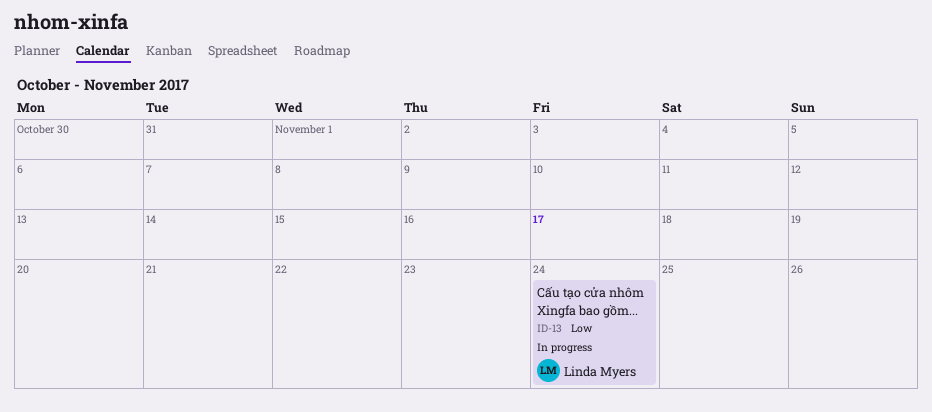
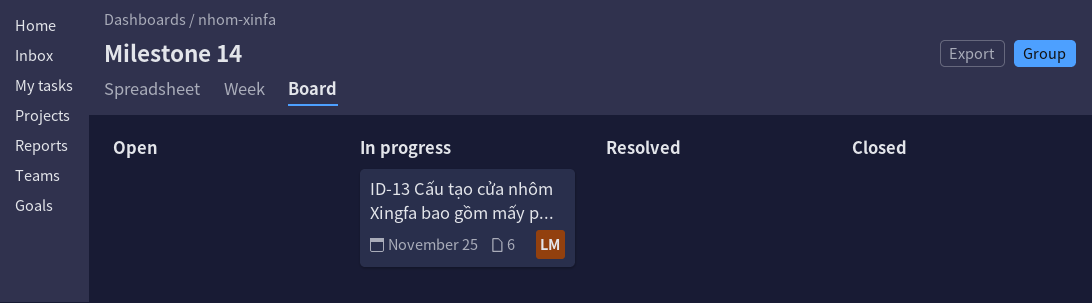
ID-13, due: Nov 24 -> Nov 25

